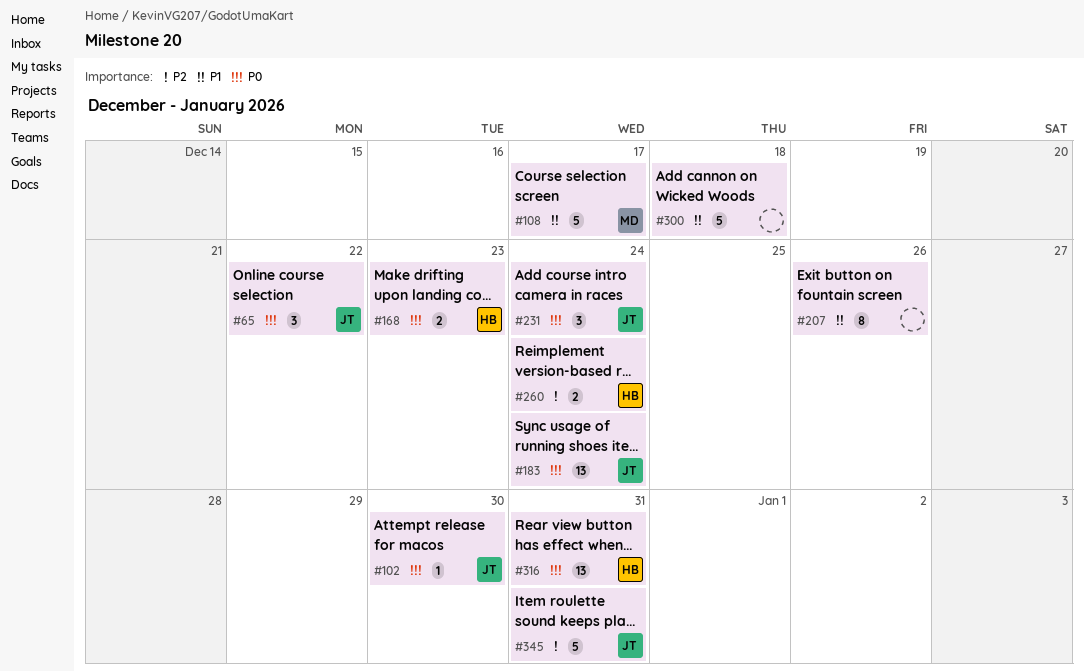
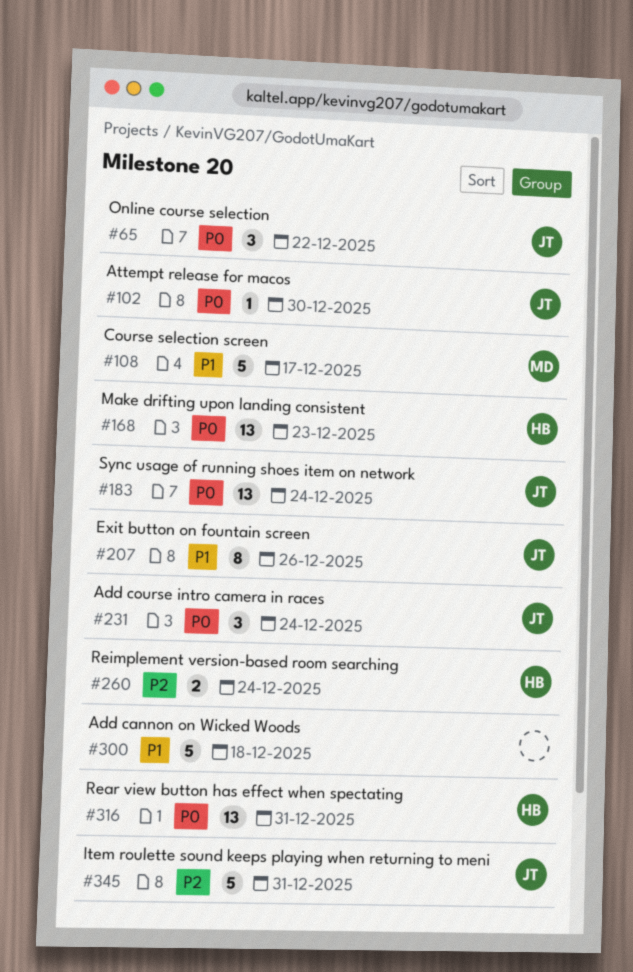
#168, estimate: 2 -> 13
#207, owner: none -> JT

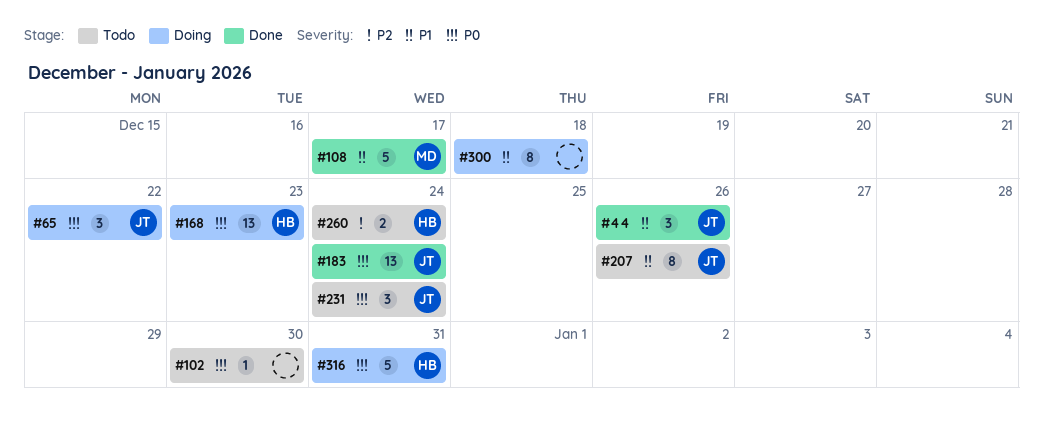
#44: none -> present
#102, owner: JT -> none
#300, estimate: 5 -> 8
#316, estimate: 13 -> 5
#345: present -> none

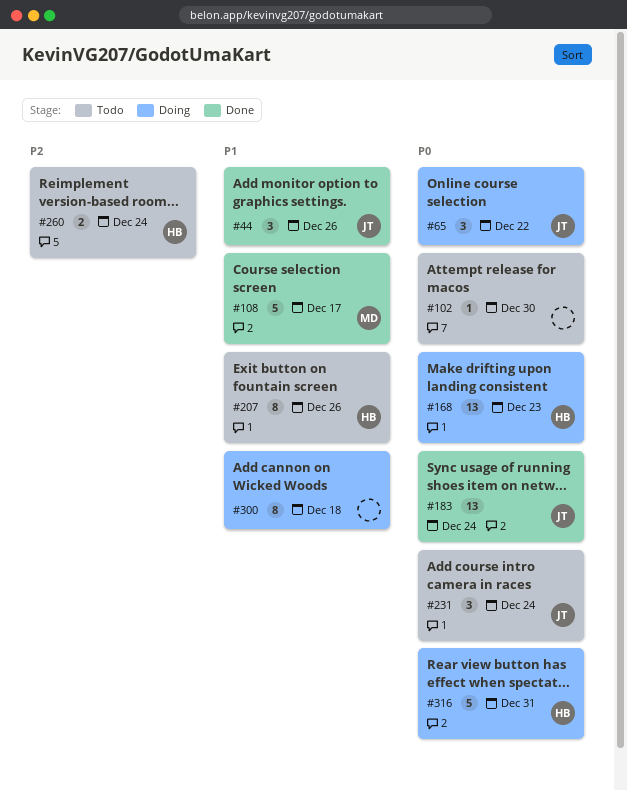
#207, owner: JT -> HB

